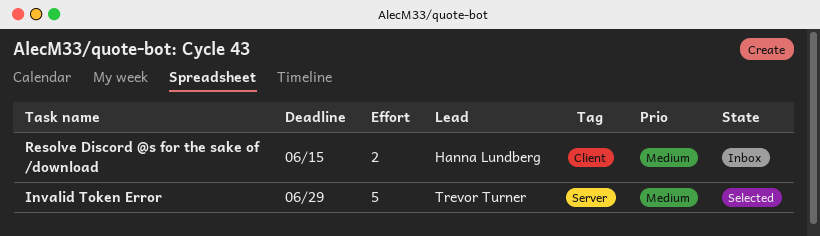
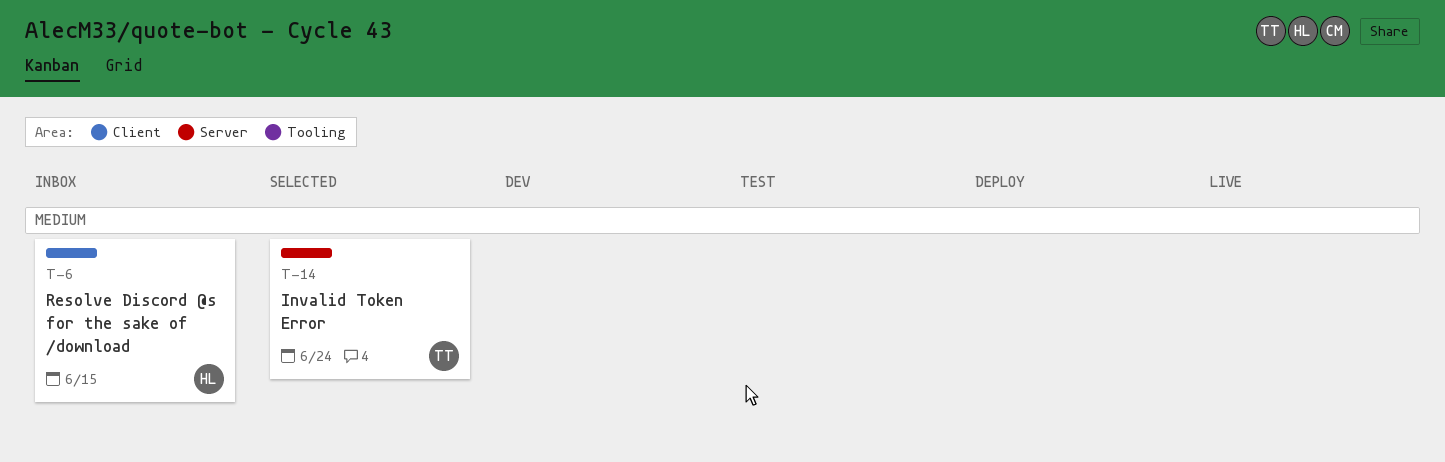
Invalid Token Error, due: Jun 29 -> Jun 24

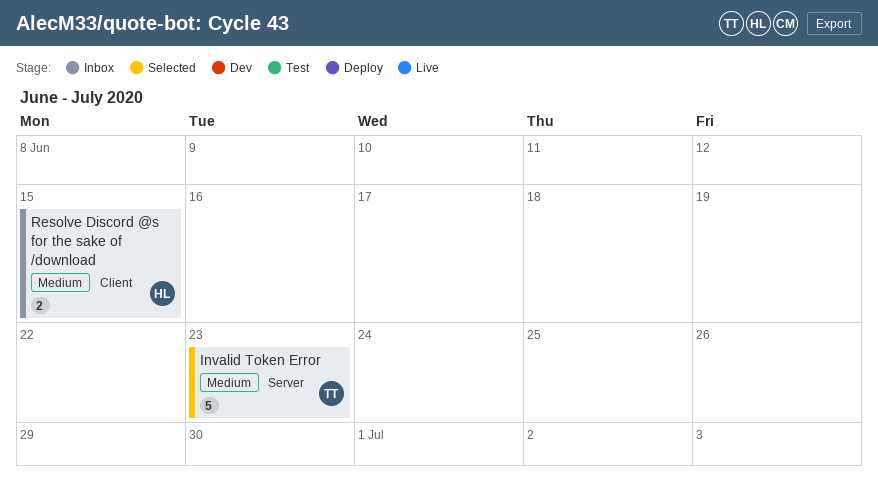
Invalid Token Error, due: Jun 24 -> Jun 23

